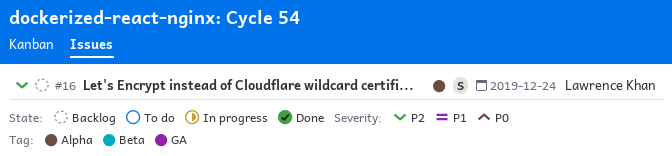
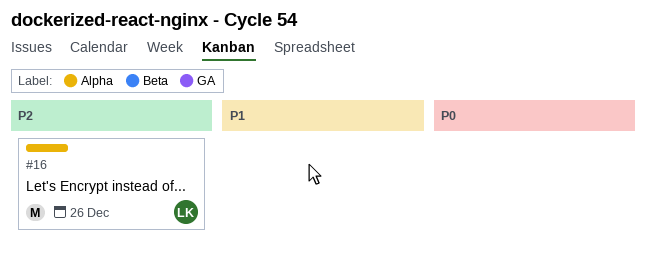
#16, estimate: S -> M
#16, due: Dec 24 -> Dec 26

